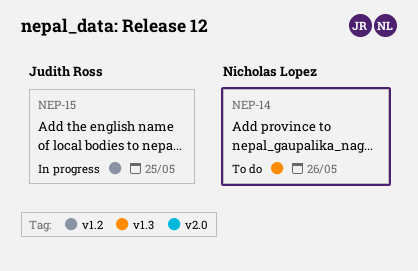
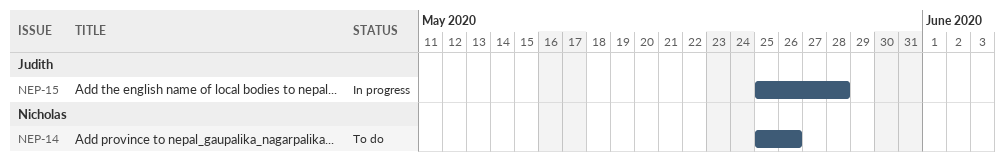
NEP-15, due: May 25 -> May 28

